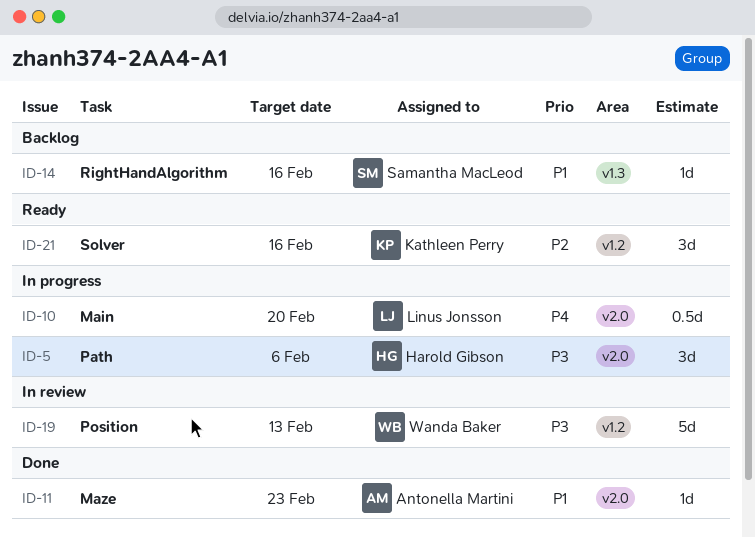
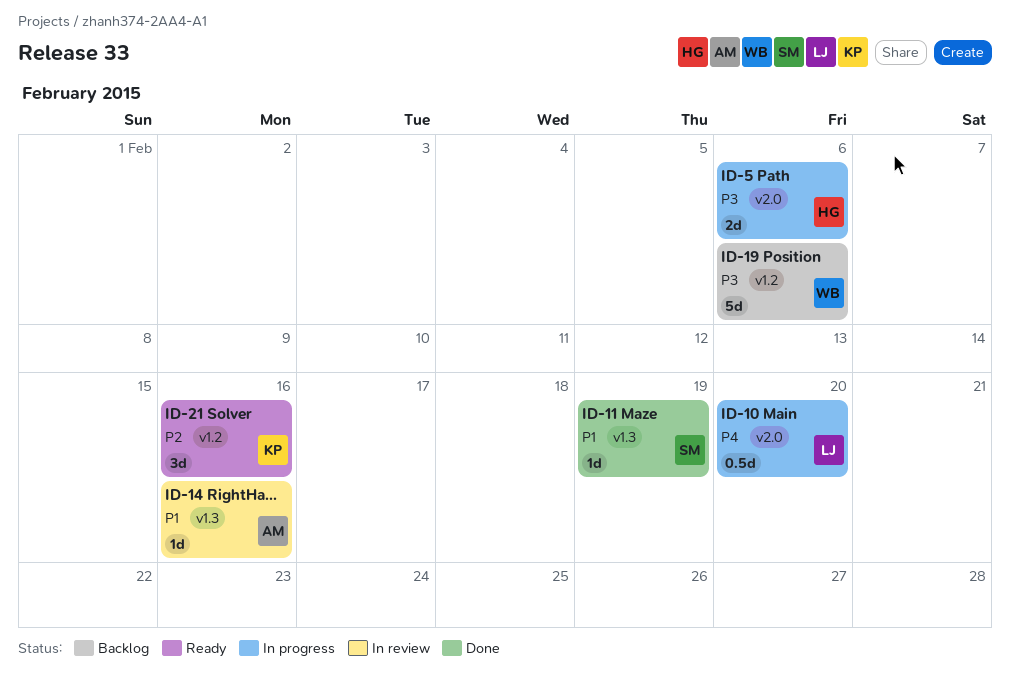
ID-5, estimate: 3d -> 2d
ID-11, owner: Antonella Martini -> Samantha MacLeod
ID-11, label: v2.0 -> v1.3
ID-11, due: Feb 23 -> Feb 19
ID-14, status: Backlog -> In review
ID-14, owner: Samantha MacLeod -> Antonella Martini
ID-19, status: In review -> Backlog
ID-19, due: Feb 13 -> Feb 6

